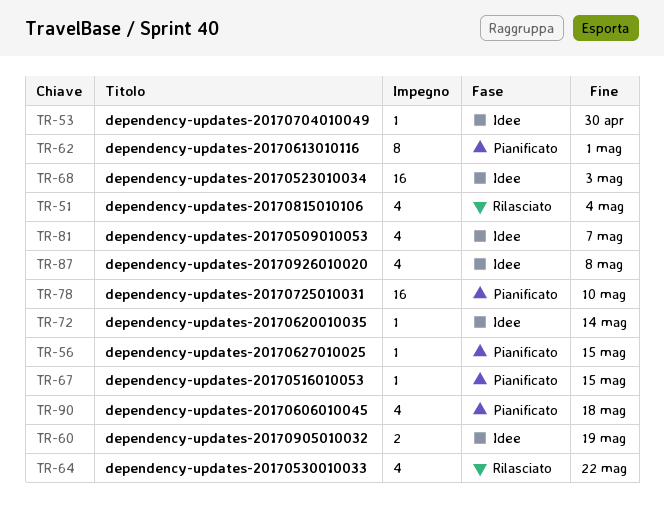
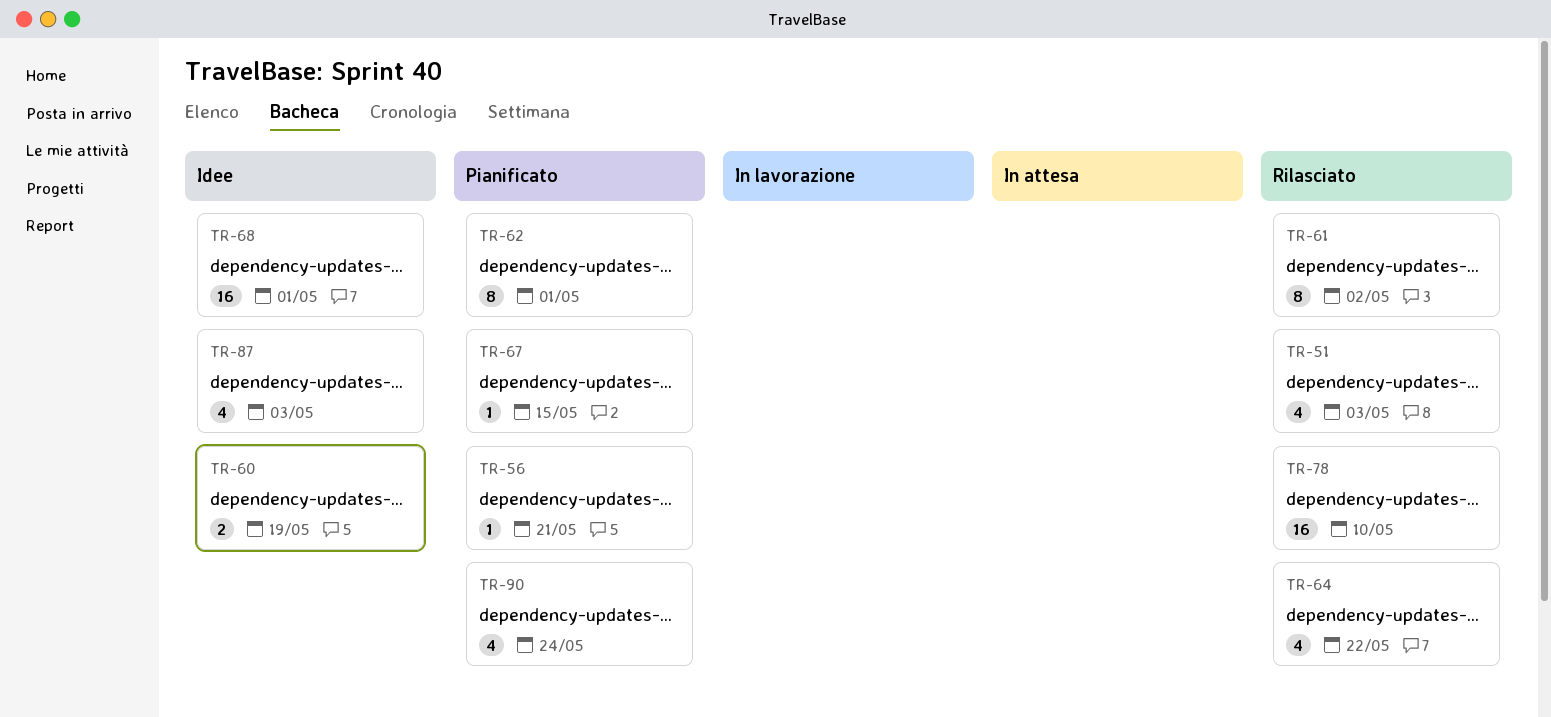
TR-51, due: May 4 -> May 3
TR-53: present -> none
TR-56, due: May 15 -> May 21
TR-61: none -> present
TR-68, due: May 3 -> May 1
TR-72: present -> none
TR-78, status: Pianificato -> Rilasciato
TR-81: present -> none
TR-87, due: May 8 -> May 3
TR-90, due: May 18 -> May 24

